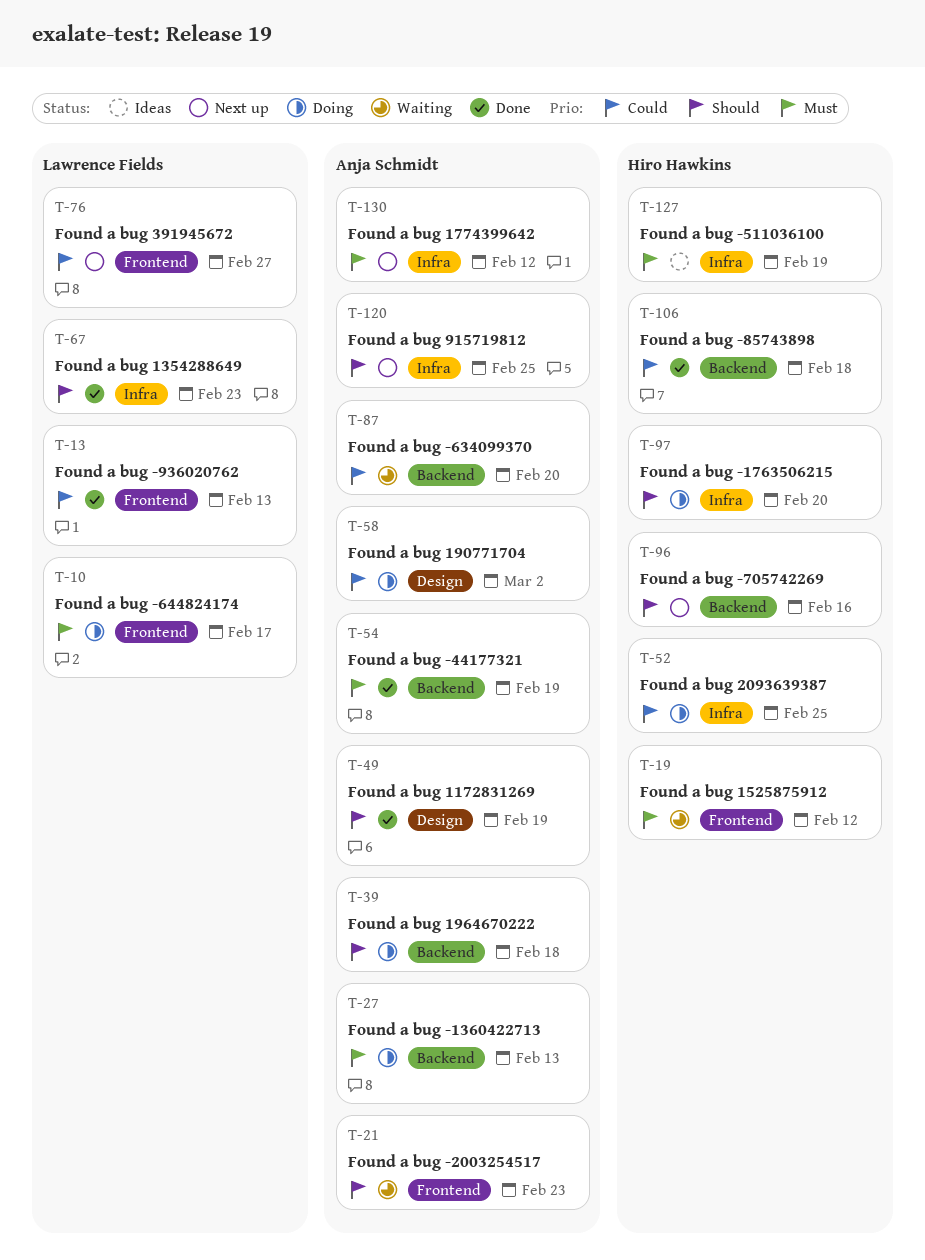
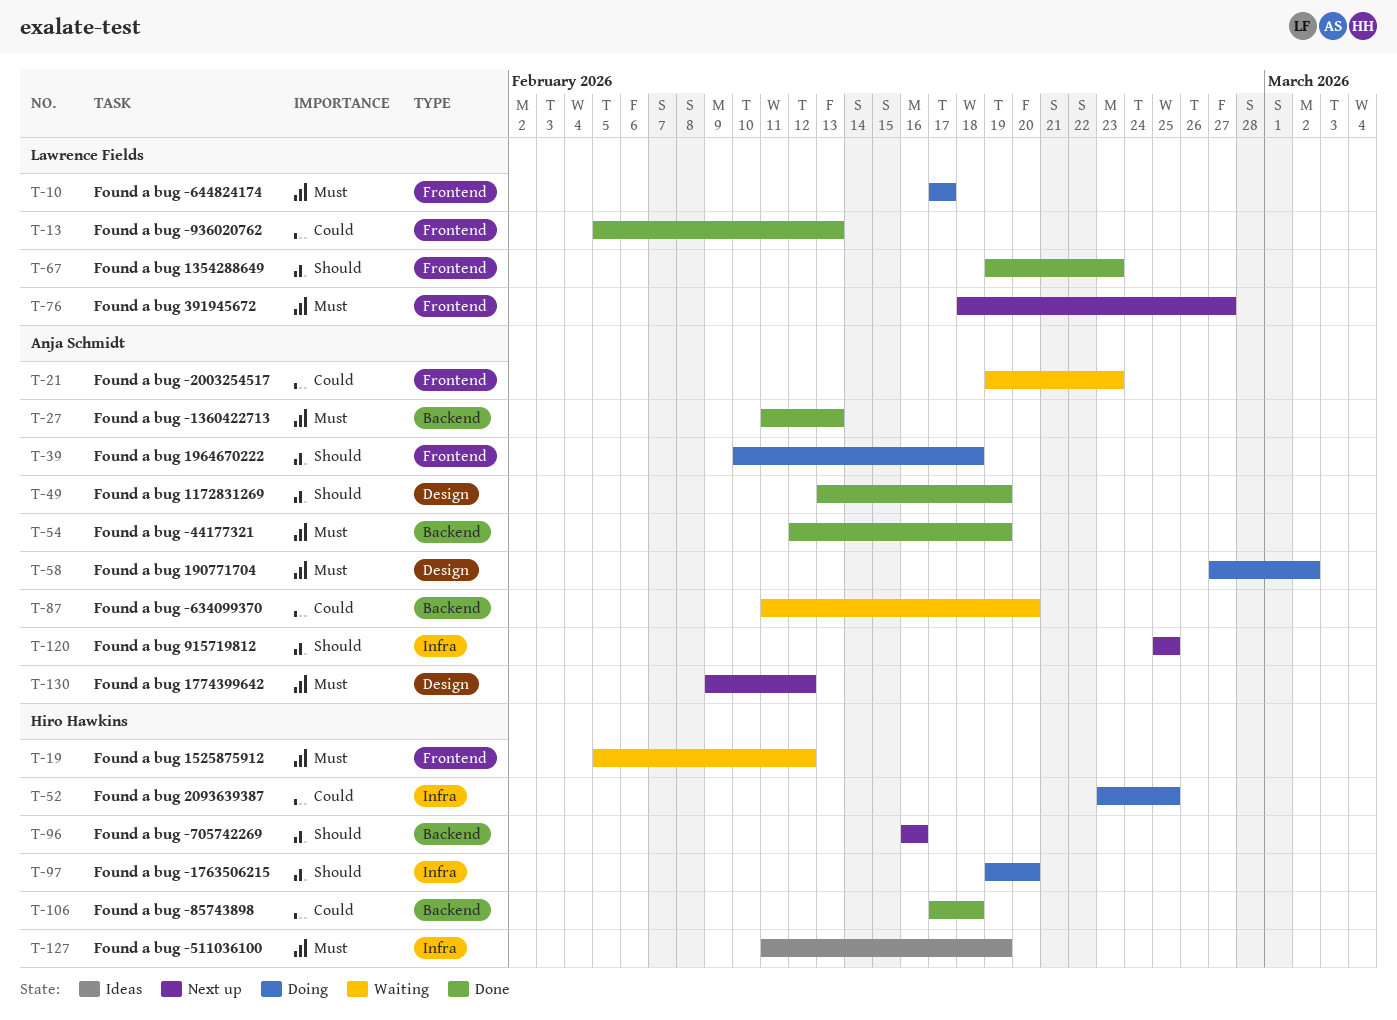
T-21, priority: Should -> Could
T-27, status: Doing -> Done
T-39, label: Backend -> Frontend
T-58, priority: Could -> Must
T-67, label: Infra -> Frontend
T-76, priority: Could -> Must
T-130, label: Infra -> Design

